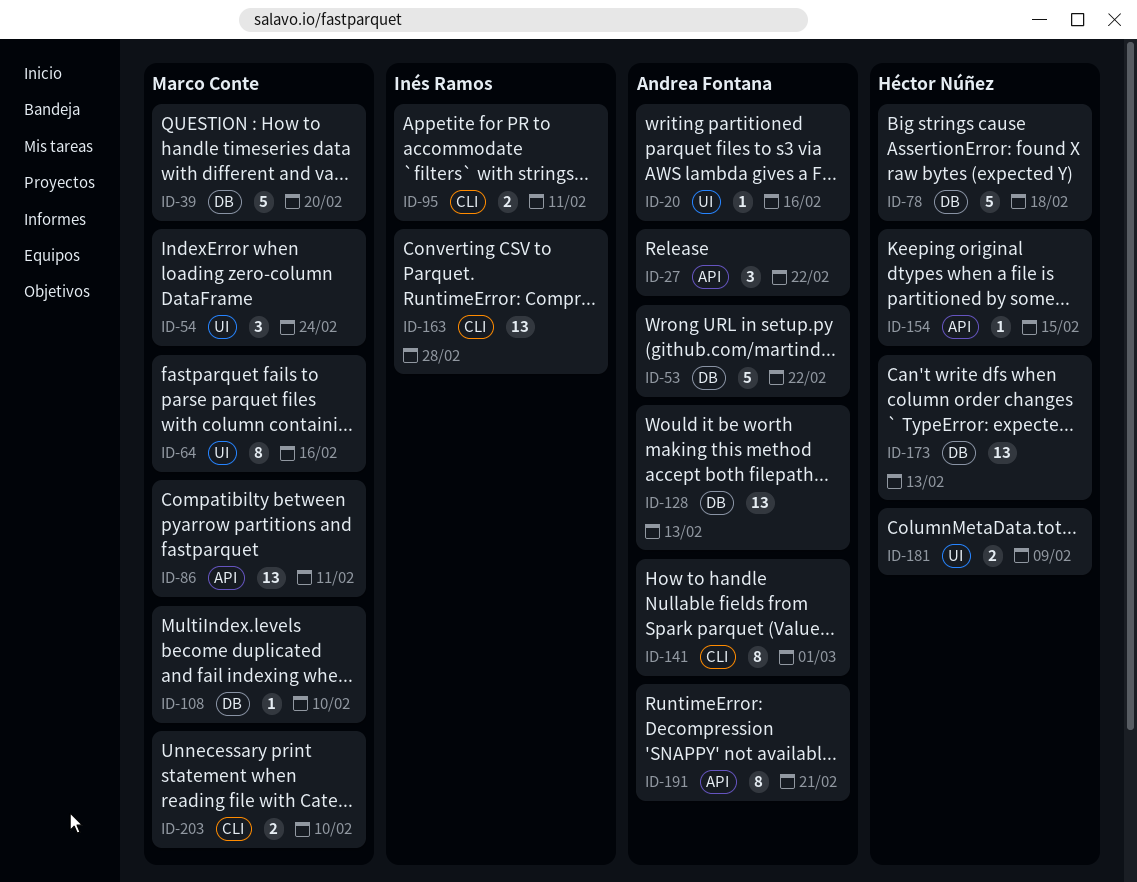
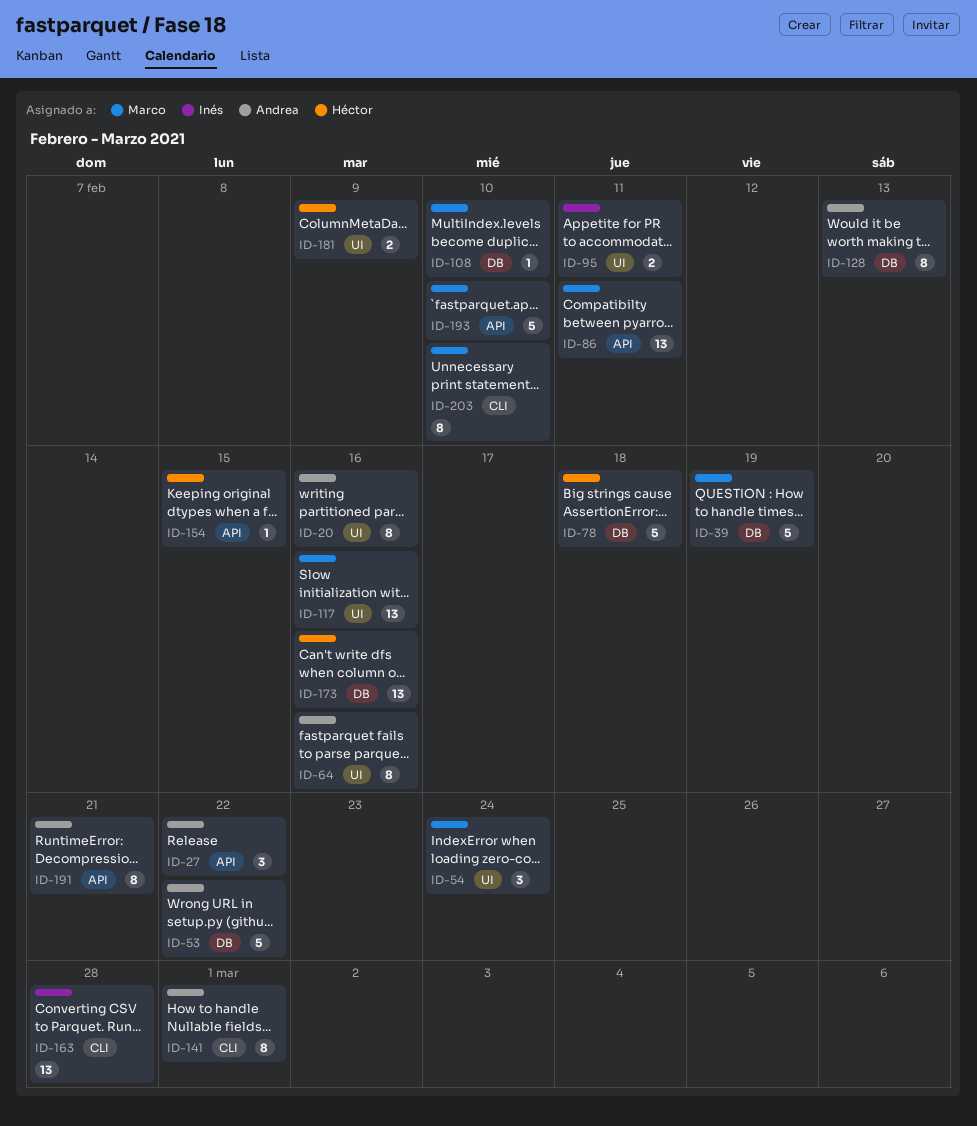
ID-20, estimate: 1 -> 8
ID-39, due: Feb 20 -> Feb 19
ID-64, owner: Marco Conte -> Andrea Fontana
ID-95, label: CLI -> UI
ID-117: none -> present
ID-128, estimate: 13 -> 8
ID-173, due: Feb 13 -> Feb 16
ID-193: none -> present
ID-203, estimate: 2 -> 8

